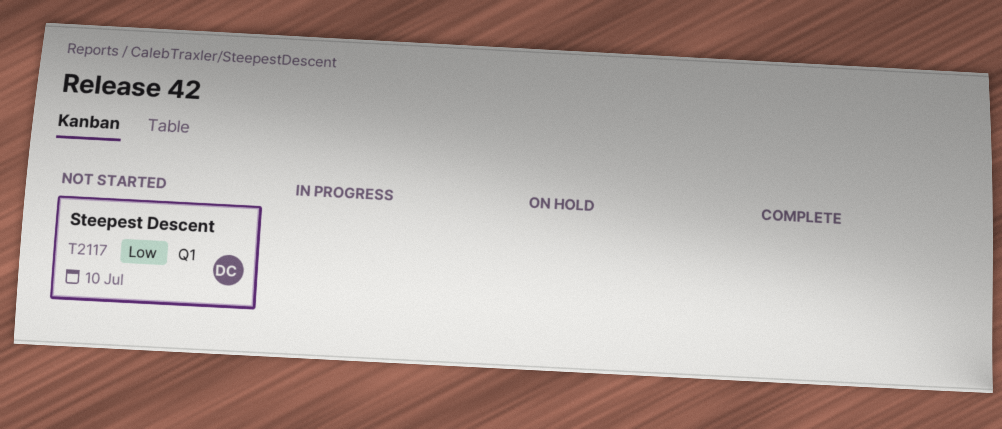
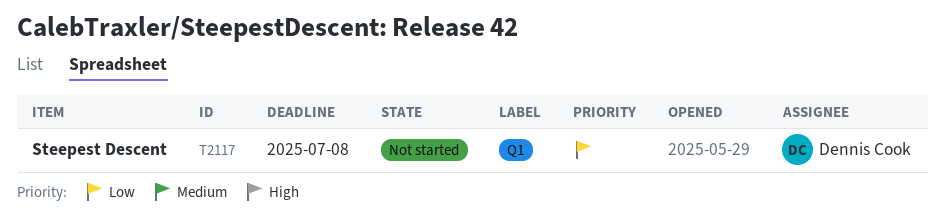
T2117, due: Jul 10 -> Jul 8

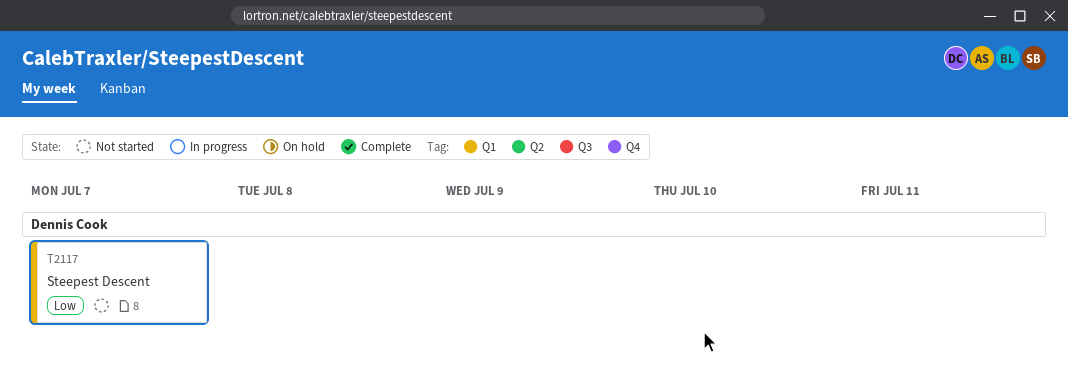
T2117, due: Jul 8 -> Jul 7

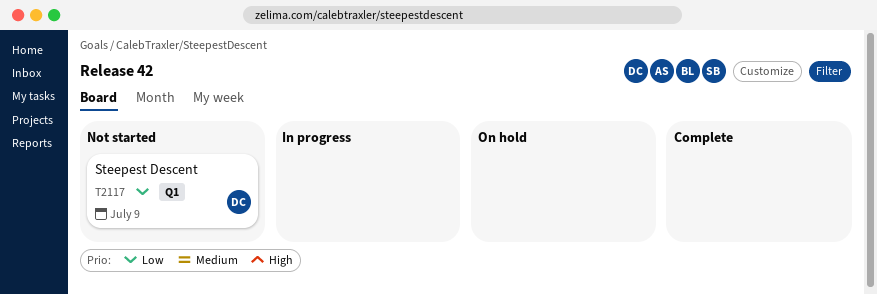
T2117, due: Jul 7 -> Jul 9

